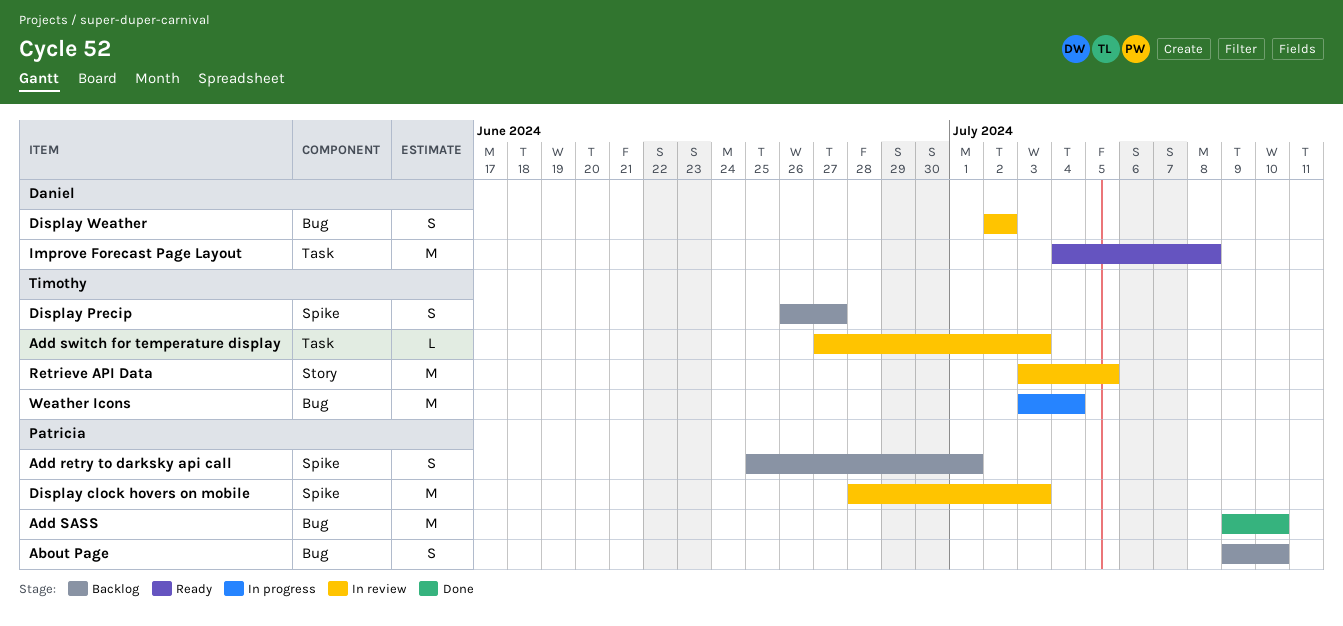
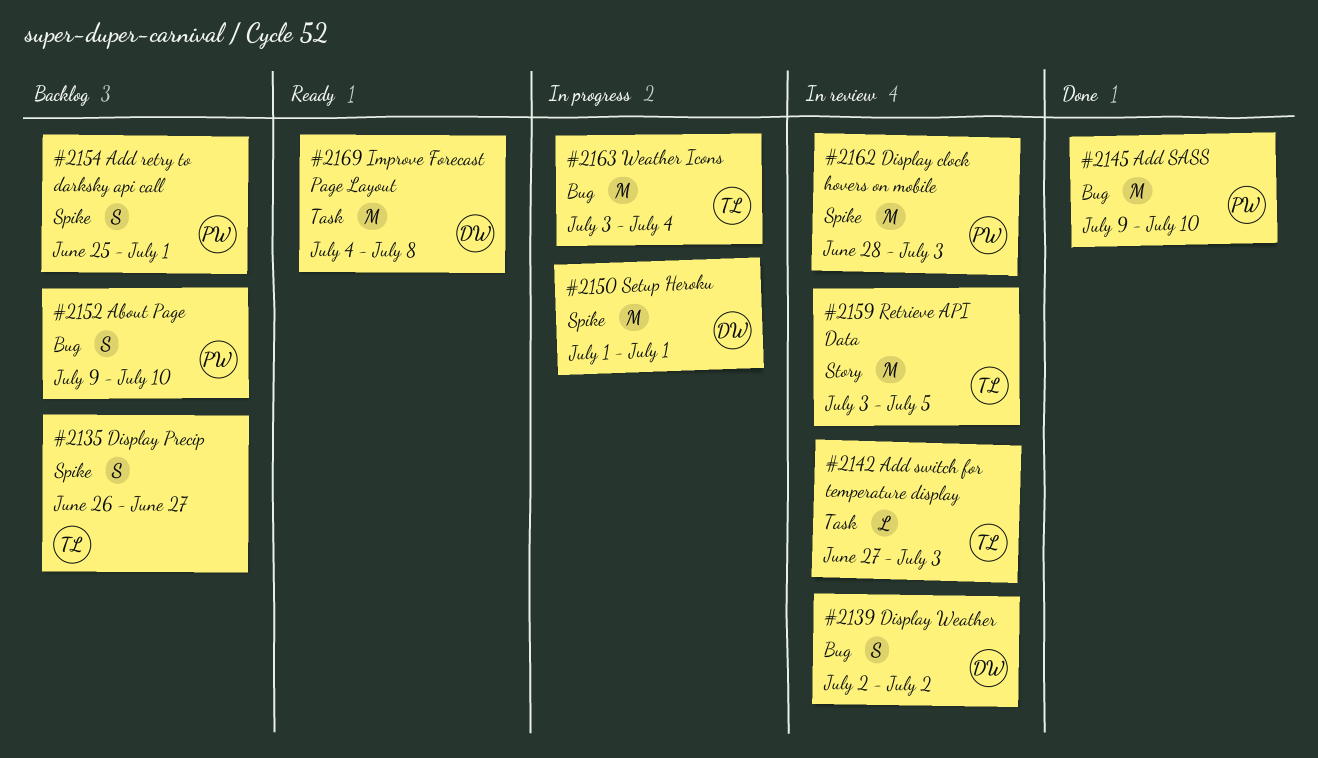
Setup Heroku: none -> present

